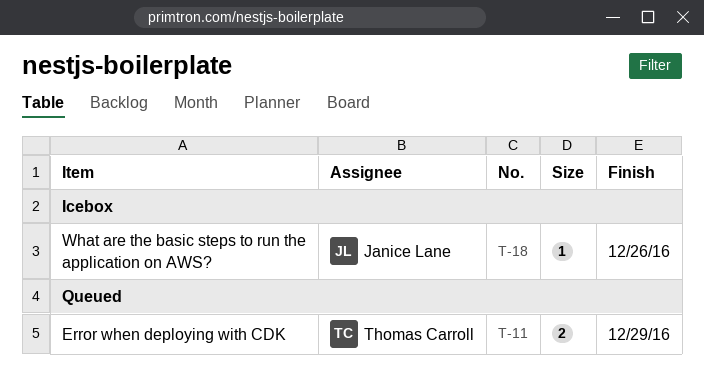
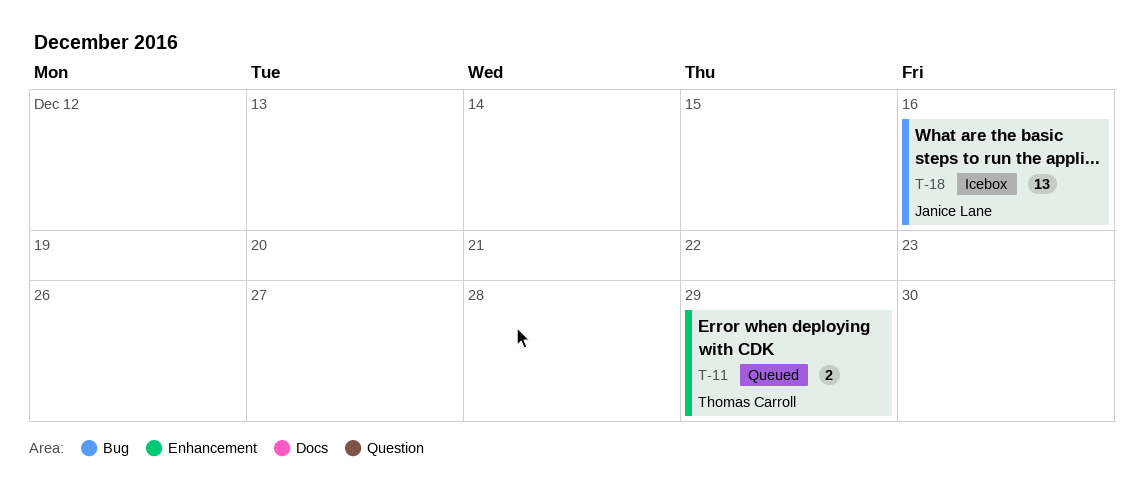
T-18, estimate: 1 -> 13
T-18, due: Dec 26 -> Dec 16

